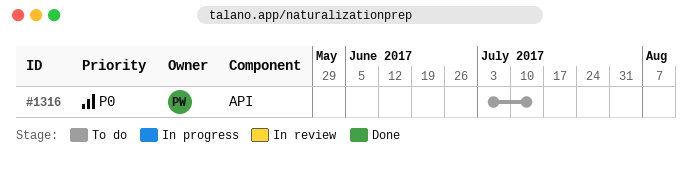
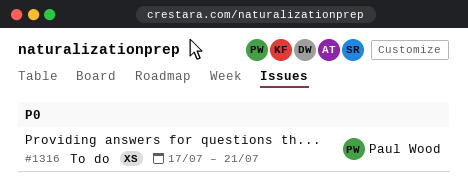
#1316, start: Jul 3 -> Jul 17
#1316, due: Jul 14 -> Jul 21

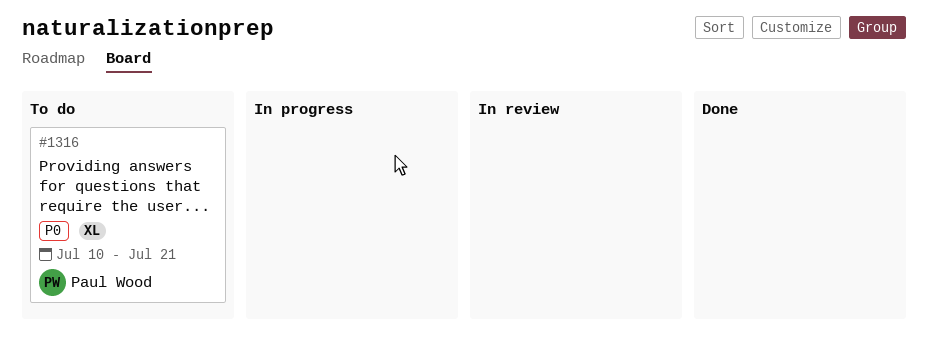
#1316, estimate: XS -> XL
#1316, start: Jul 17 -> Jul 10

